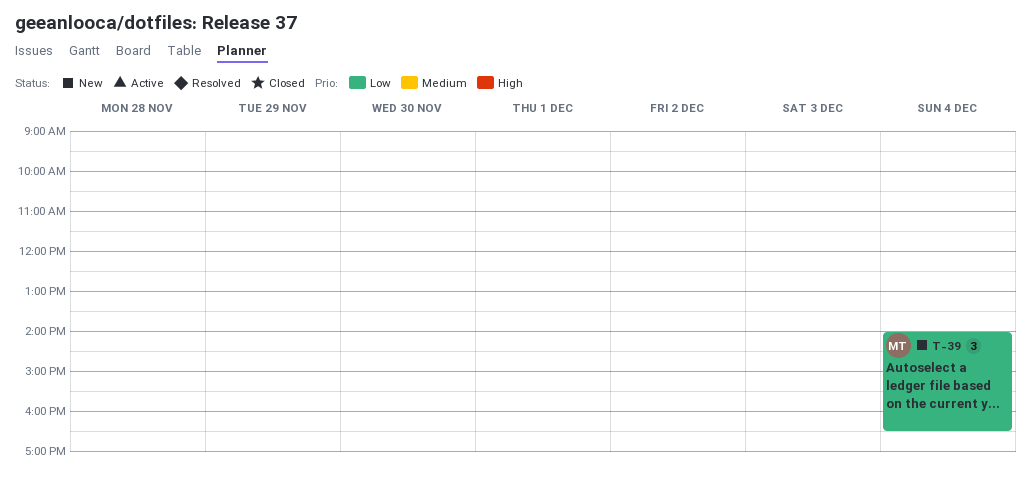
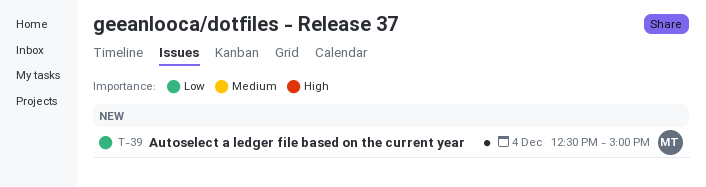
T-39, estimate: 3 -> 1
T-39, begins: 14:00 -> 12:30
T-39, ends: 16:30 -> 15:00

